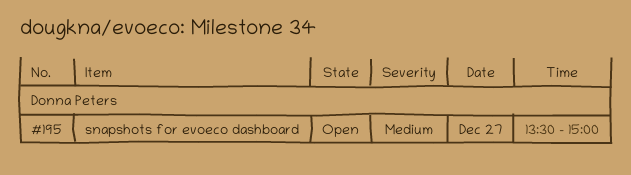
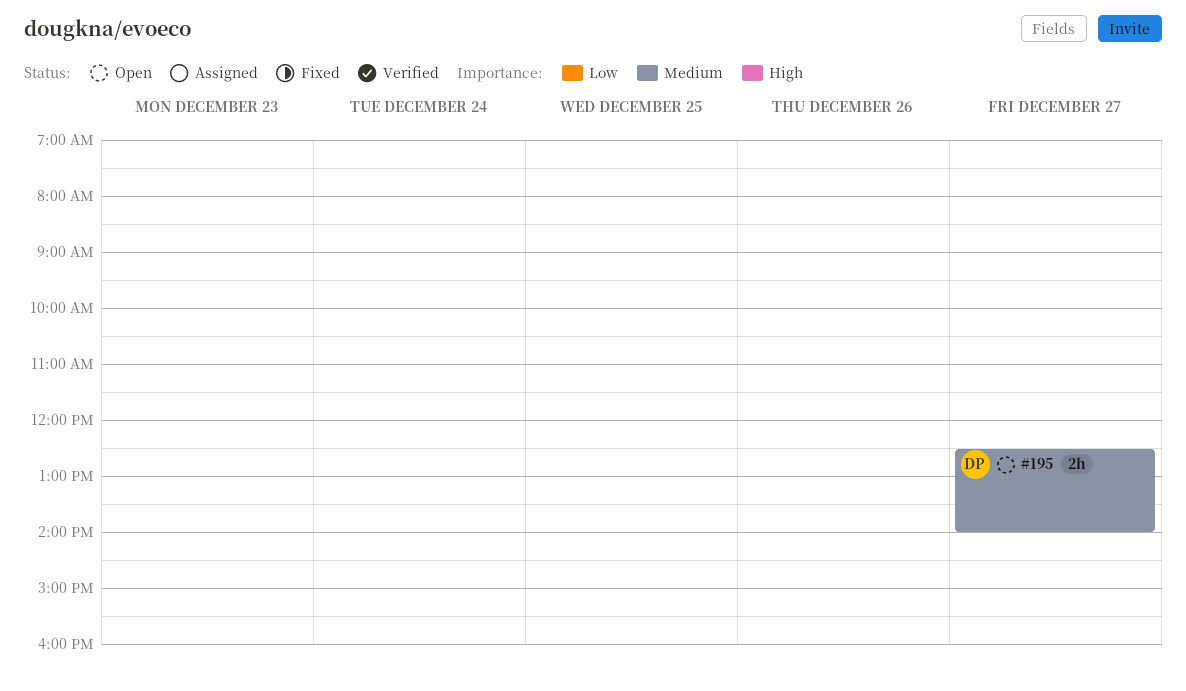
#195, begins: 13:30 -> 12:30
#195, ends: 15:00 -> 14:00

